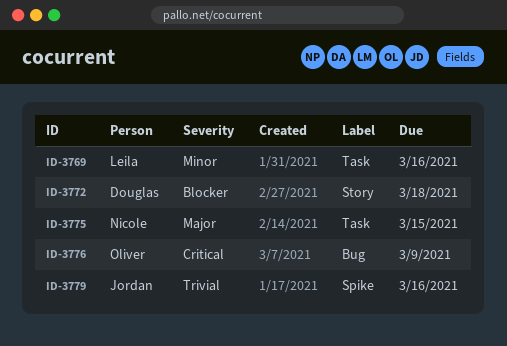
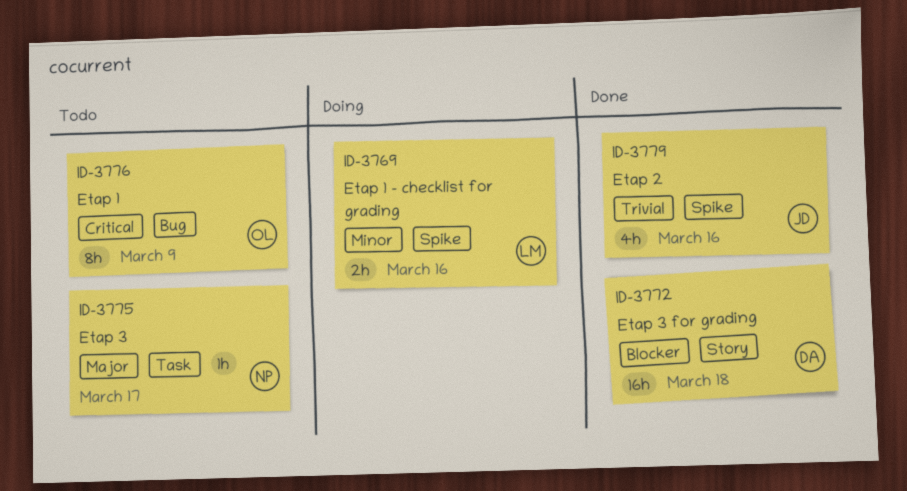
ID-3769, label: Task -> Spike
ID-3775, due: Mar 15 -> Mar 17

